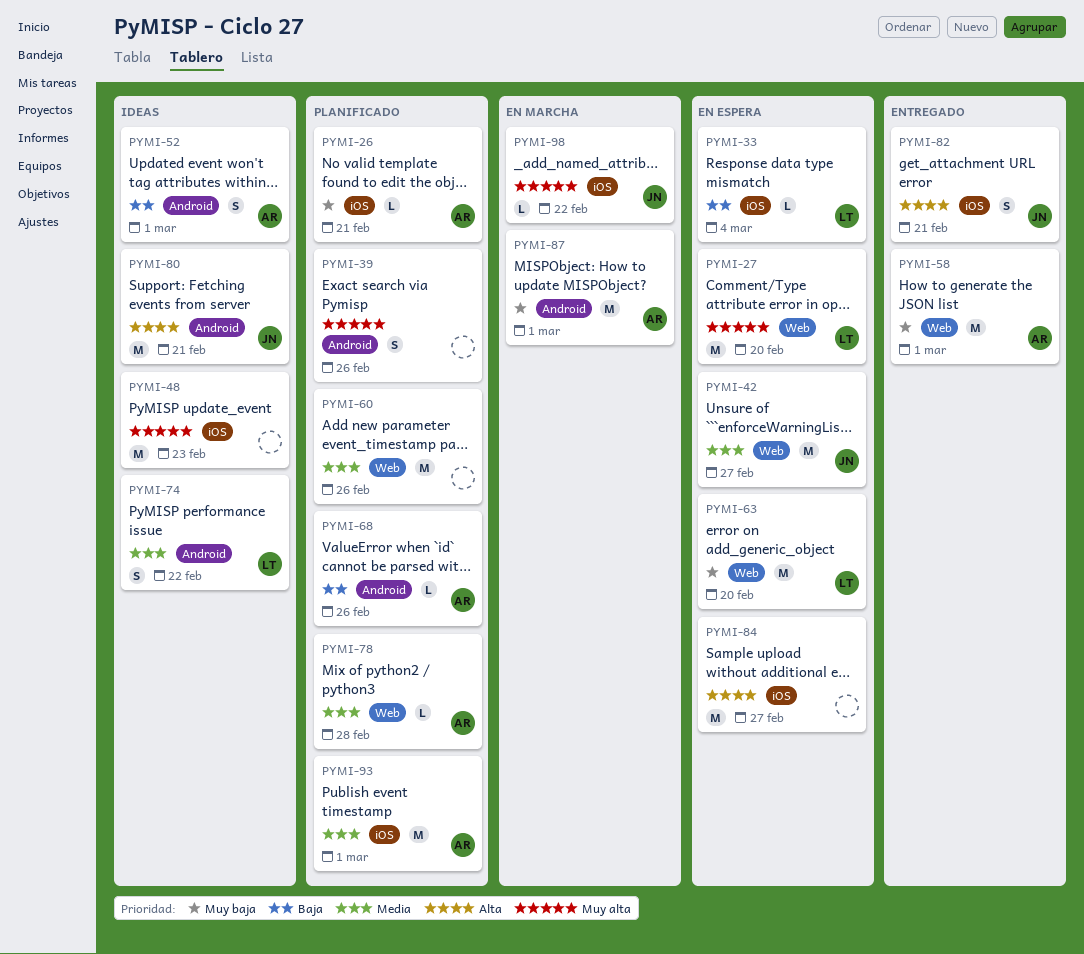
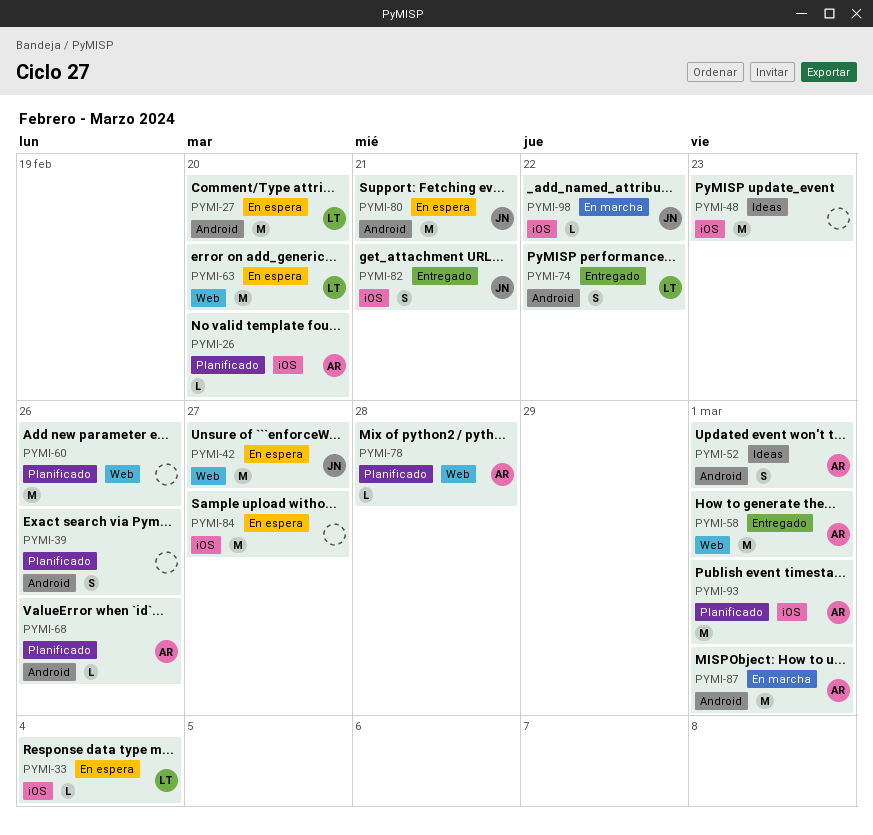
PYMI-26, due: Feb 21 -> Feb 20
PYMI-27, label: Web -> Android
PYMI-74, status: Ideas -> Entregado
PYMI-80, status: Ideas -> En espera

